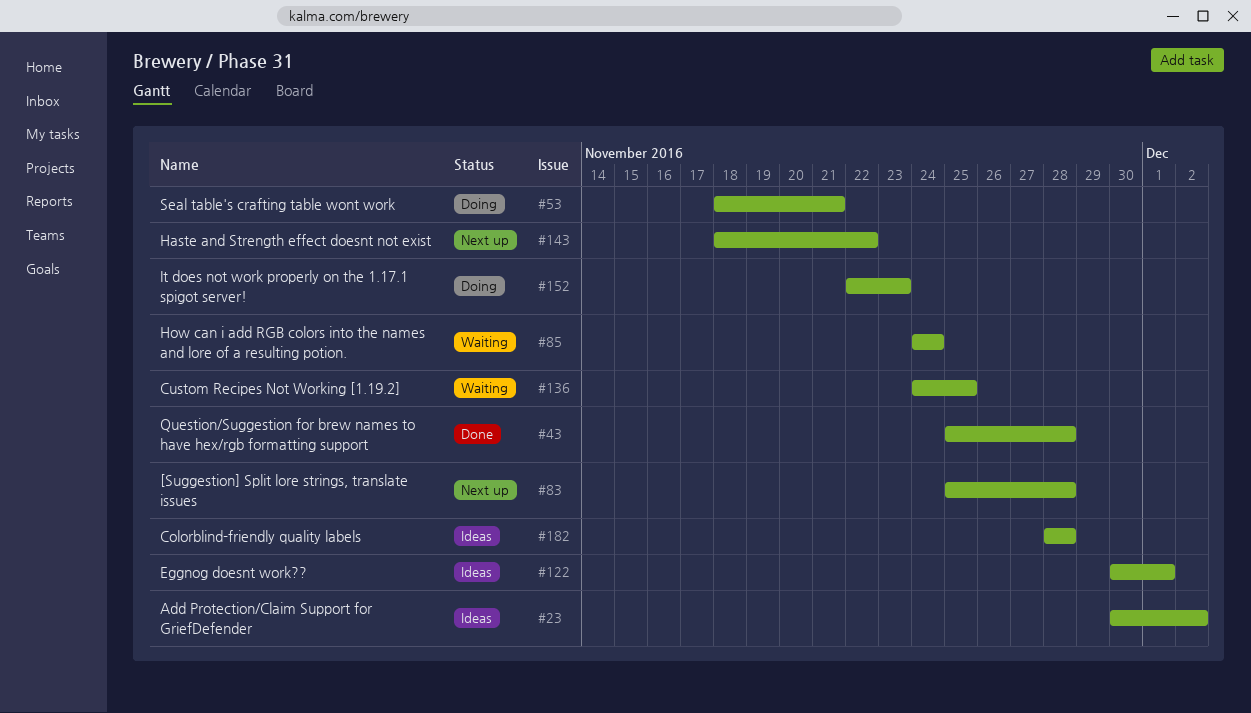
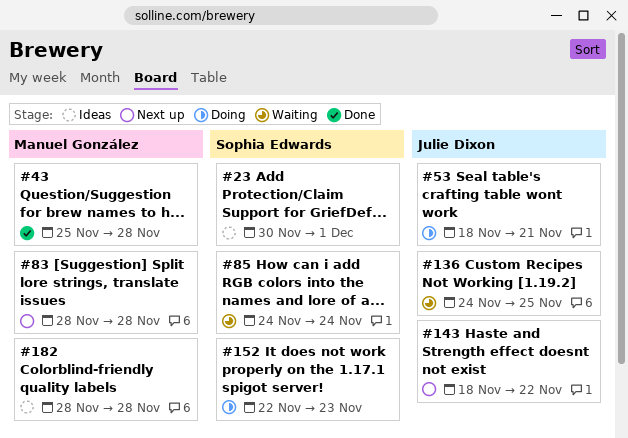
#23, due: Dec 2 -> Dec 1
#83, start: Nov 25 -> Nov 28
#122: present -> none

